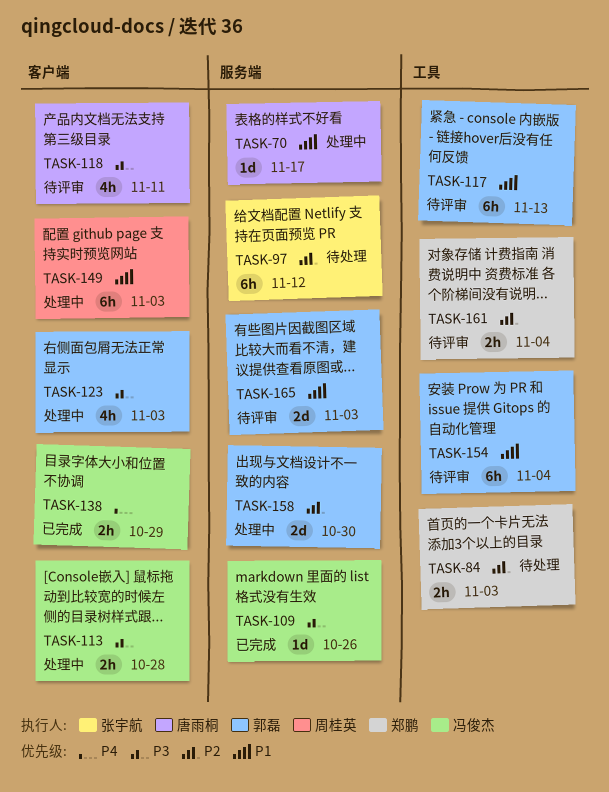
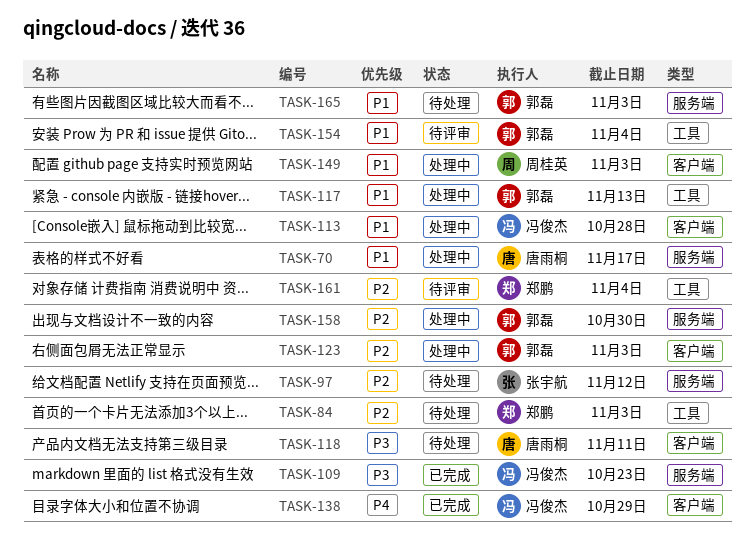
TASK-109, due: Oct 26 -> Oct 23
TASK-113, priority: P3 -> P1
TASK-117, status: 待评审 -> 处理中
TASK-118, status: 待评审 -> 待处理
TASK-123, priority: P3 -> P2
TASK-165, status: 待评审 -> 待处理

